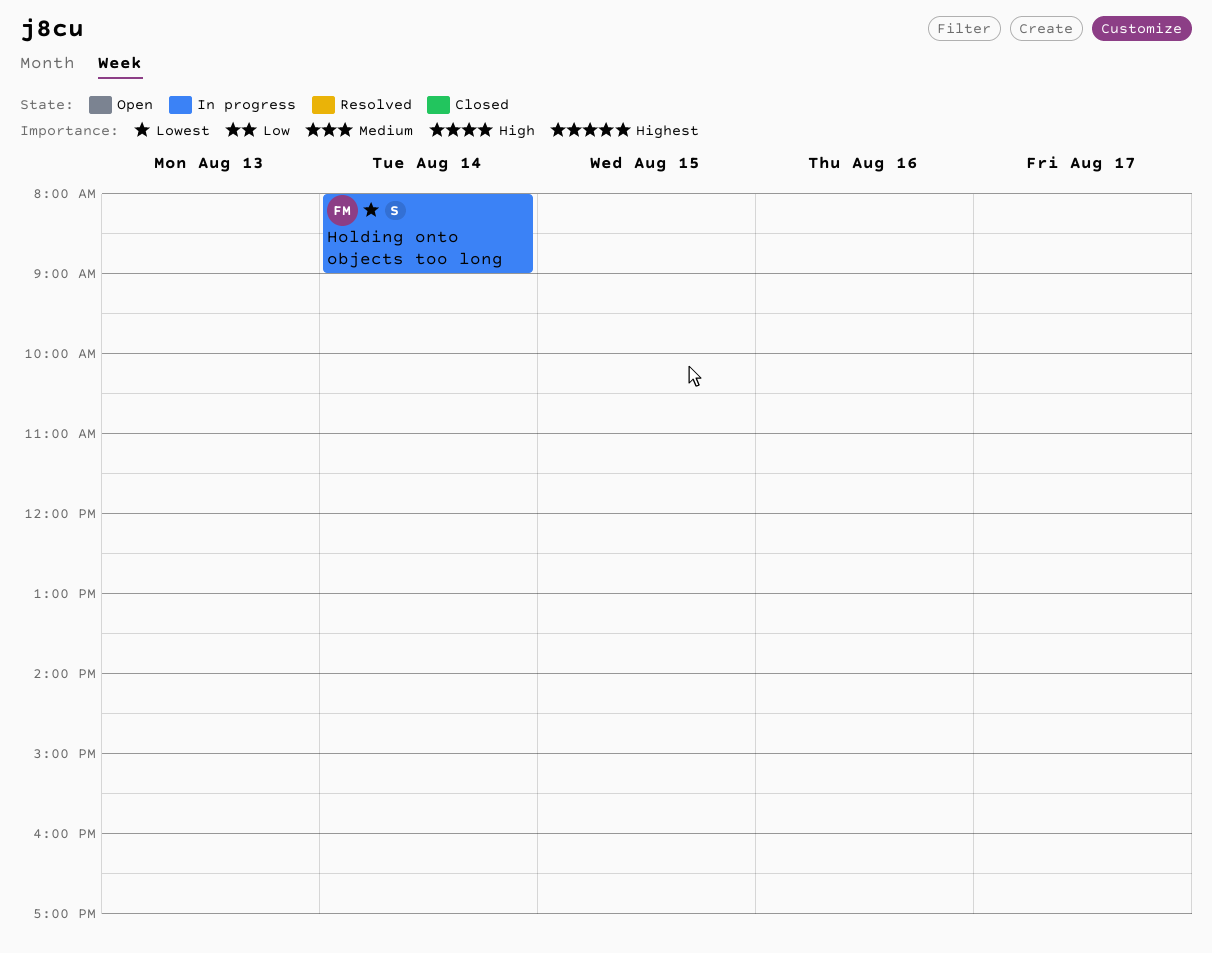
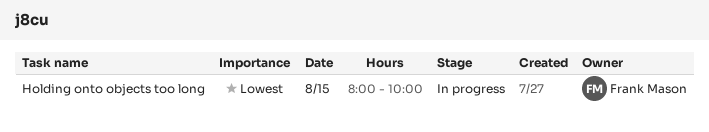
Holding onto objects too long, day: Aug 14 -> Aug 15
Holding onto objects too long, ends: 09:00 -> 10:00

